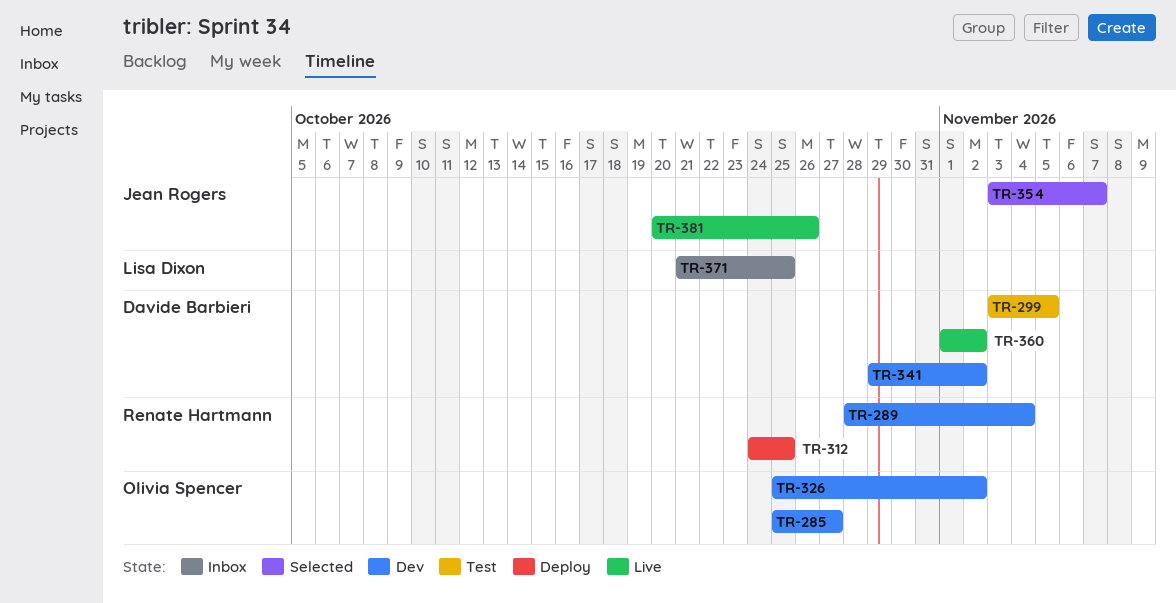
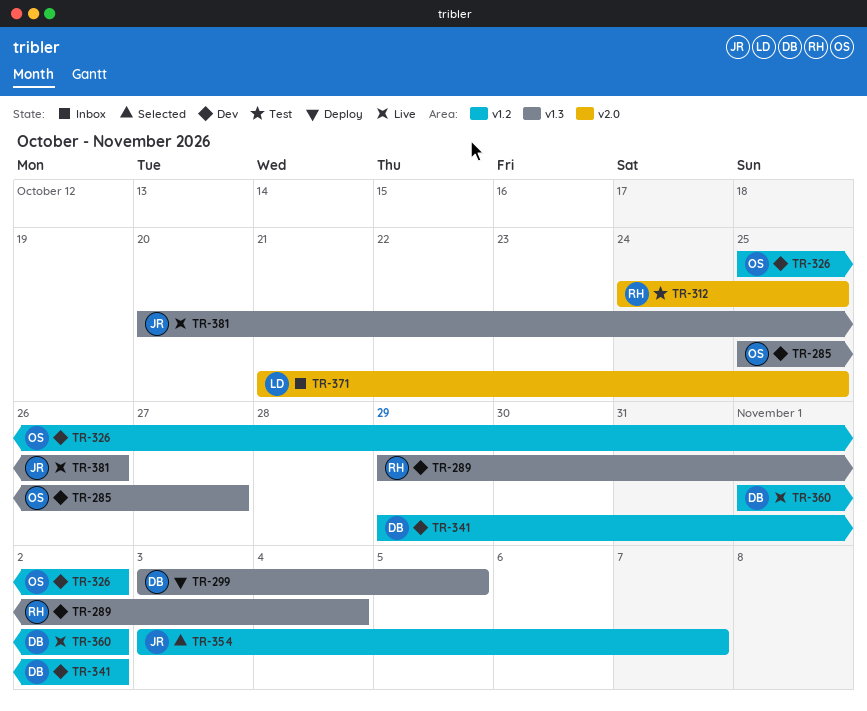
TR-289, start: Oct 28 -> Oct 29
TR-299, status: Test -> Deploy
TR-312, status: Deploy -> Test

